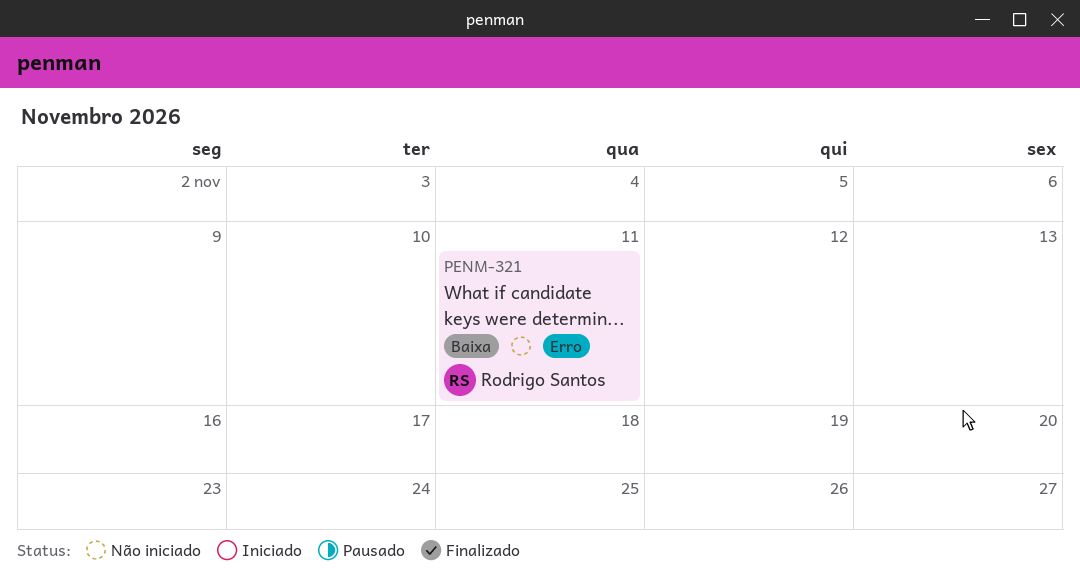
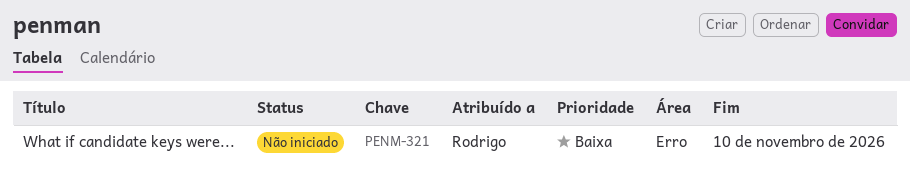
PENM-321, due: Nov 11 -> Nov 10

